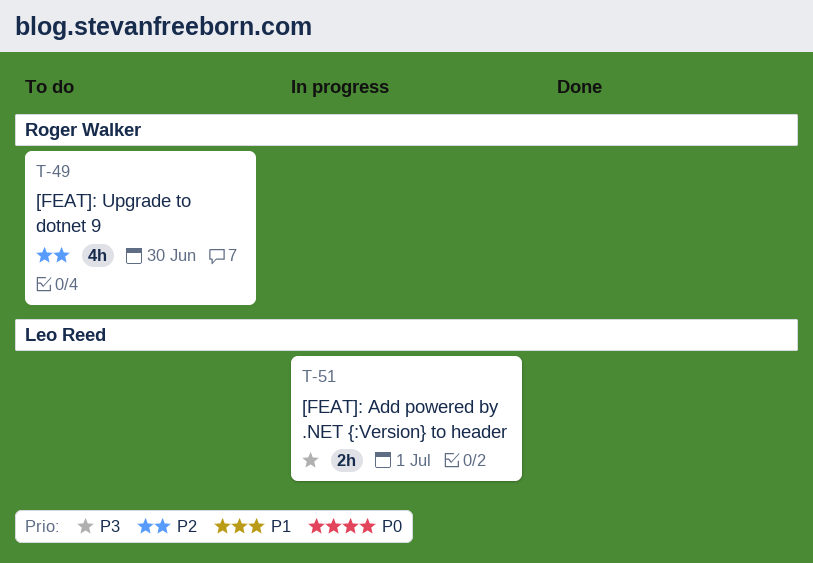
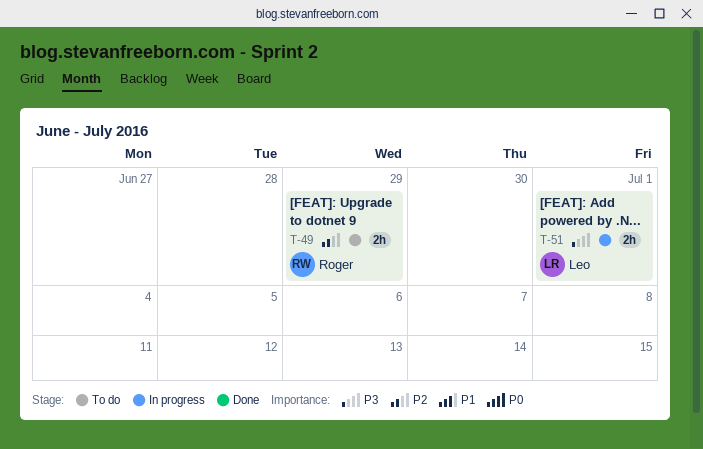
T-49, estimate: 4h -> 2h
T-49, due: Jun 30 -> Jun 29

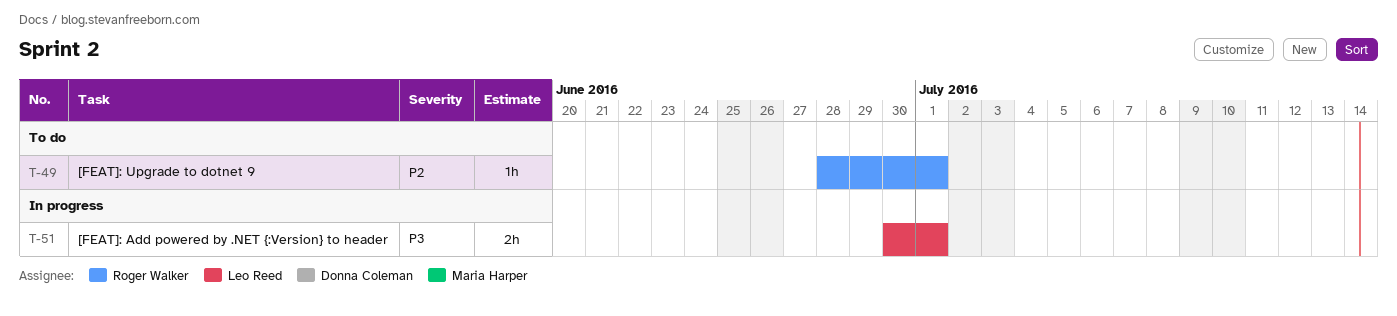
T-49, estimate: 2h -> 1h
T-49, due: Jun 29 -> Jul 1

